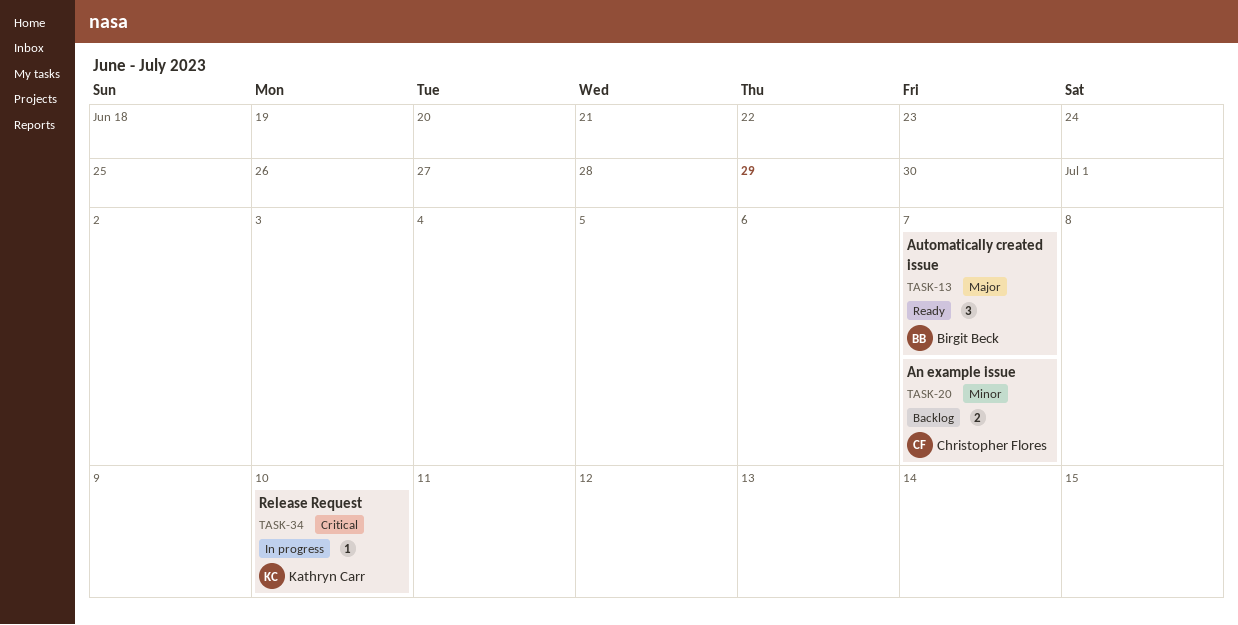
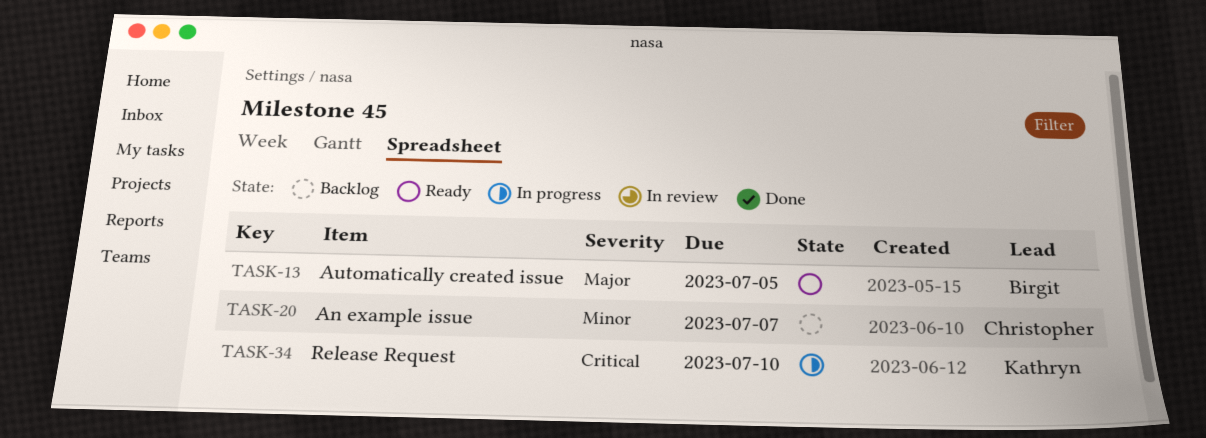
TASK-13, due: Jul 7 -> Jul 5

